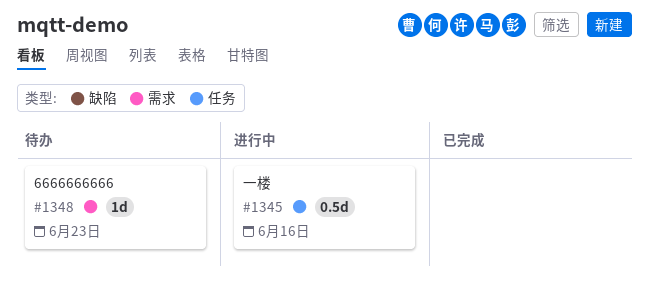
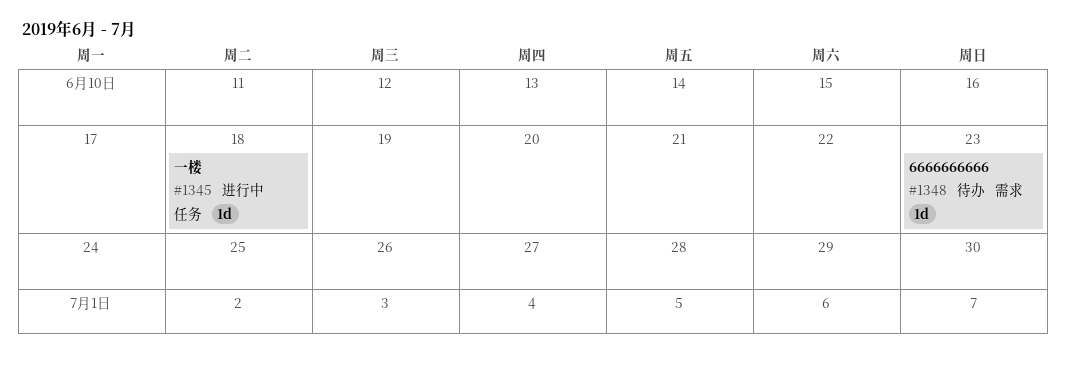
#1345, estimate: 0.5d -> 1d
#1345, due: Jun 16 -> Jun 18

